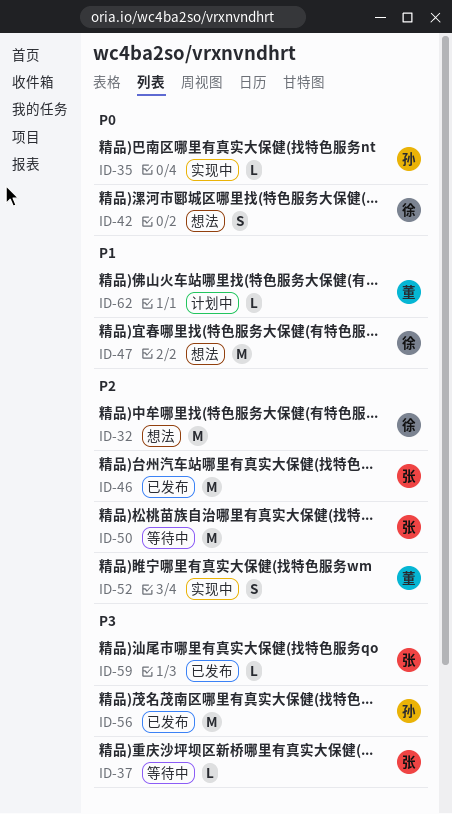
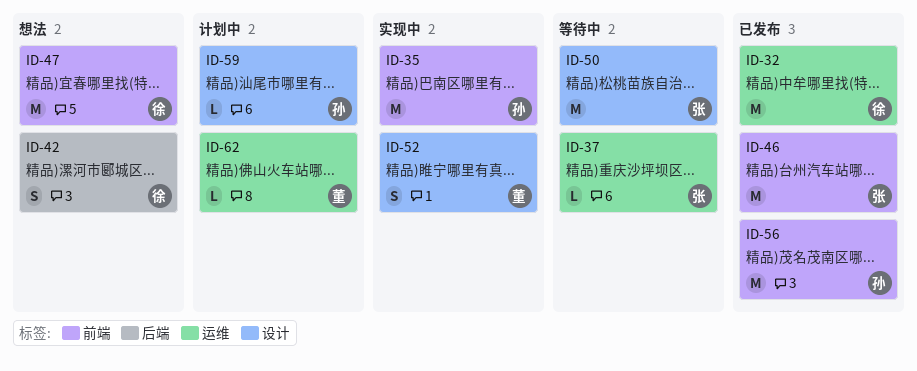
ID-32, status: 想法 -> 已发布
ID-35, estimate: L -> M
ID-59, status: 已发布 -> 计划中
ID-59, owner: 张 -> 孙

